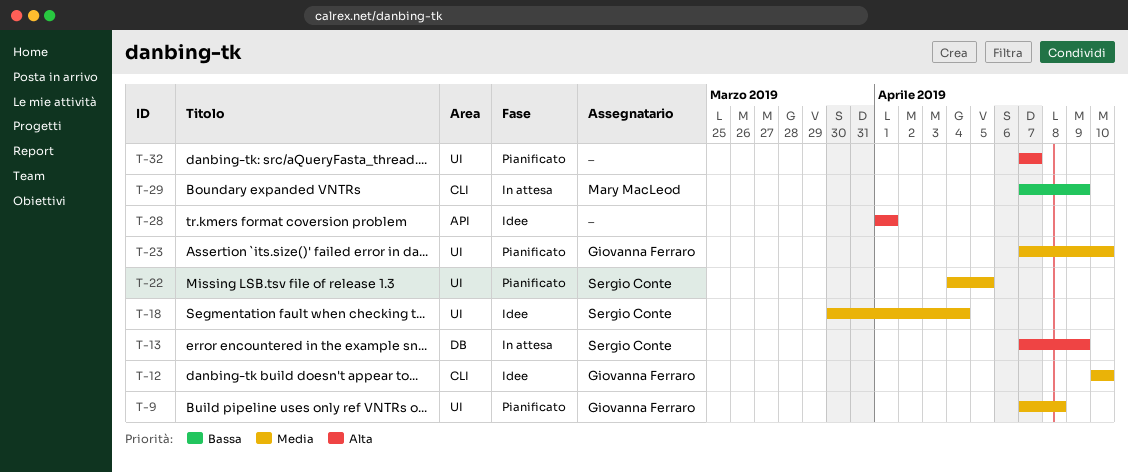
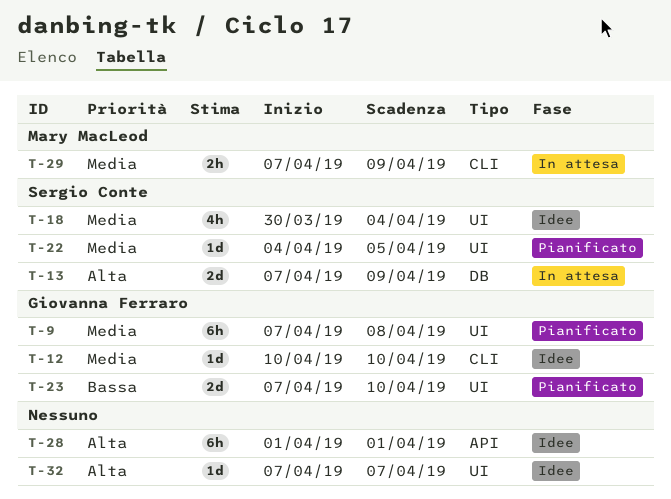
T-23, priority: Media -> Bassa
T-29, priority: Bassa -> Media
T-32, status: Pianificato -> Idee

